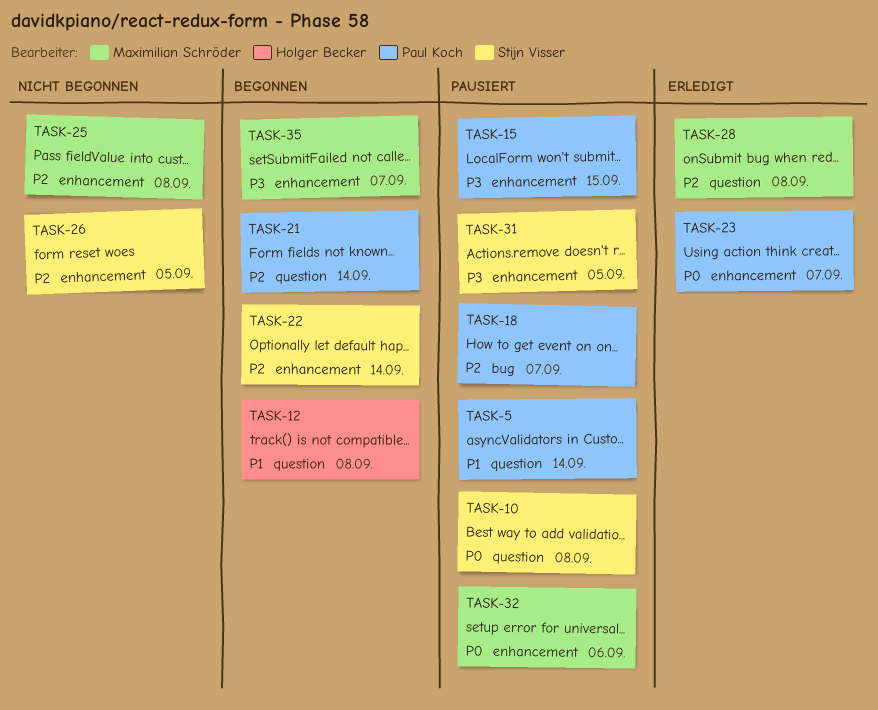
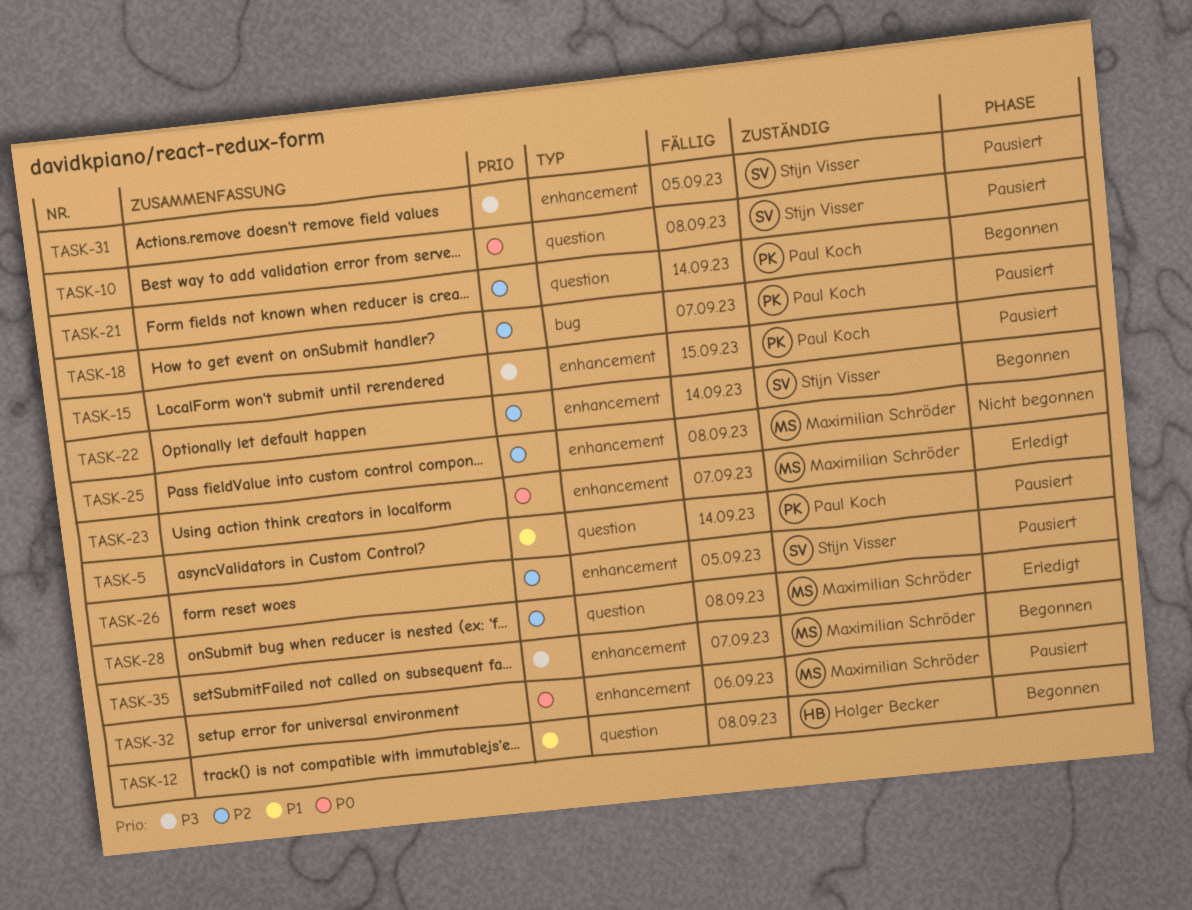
TASK-23, owner: Paul Koch -> Maximilian Schröder
TASK-26, status: Nicht begonnen -> Pausiert

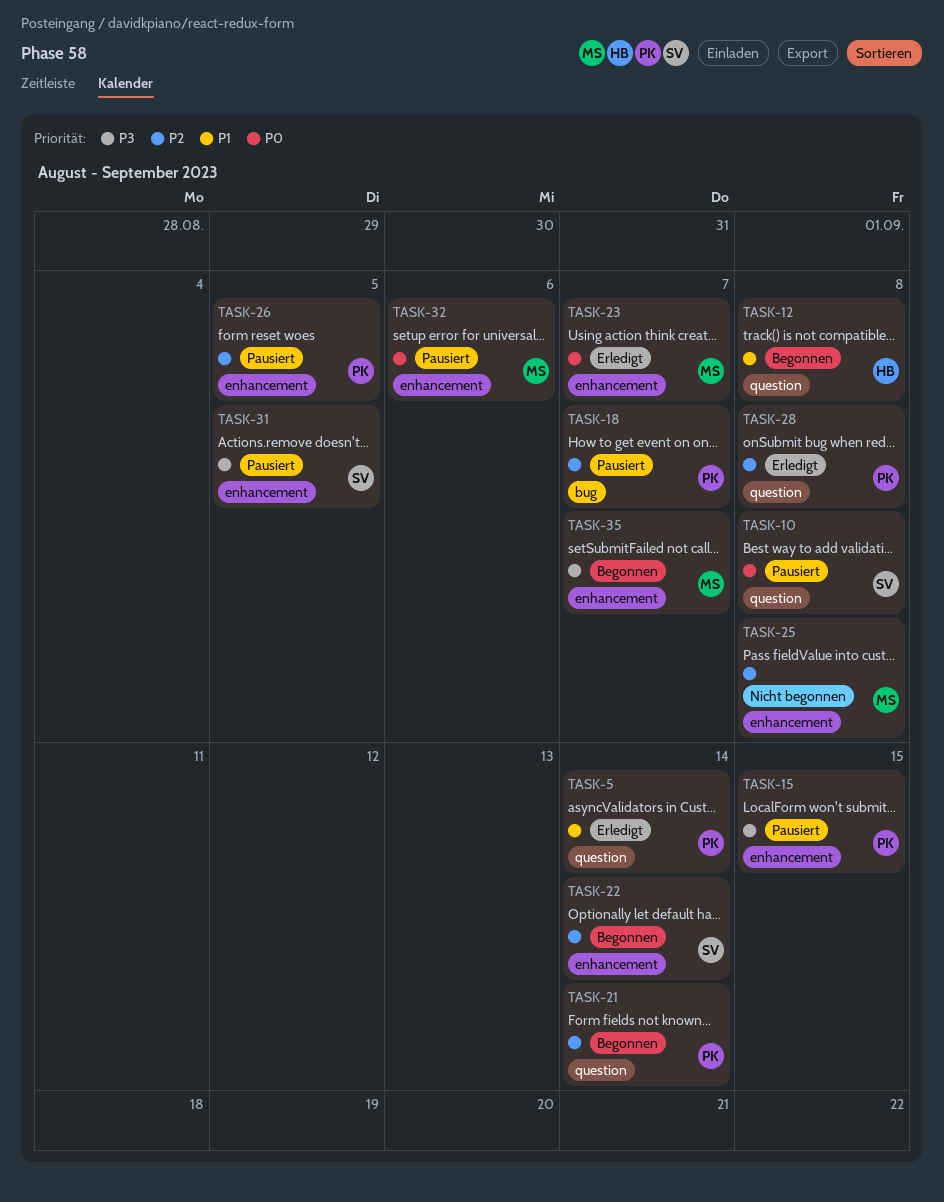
TASK-5, status: Pausiert -> Erledigt
TASK-26, owner: Stijn Visser -> Paul Koch
TASK-28, owner: Maximilian Schröder -> Paul Koch

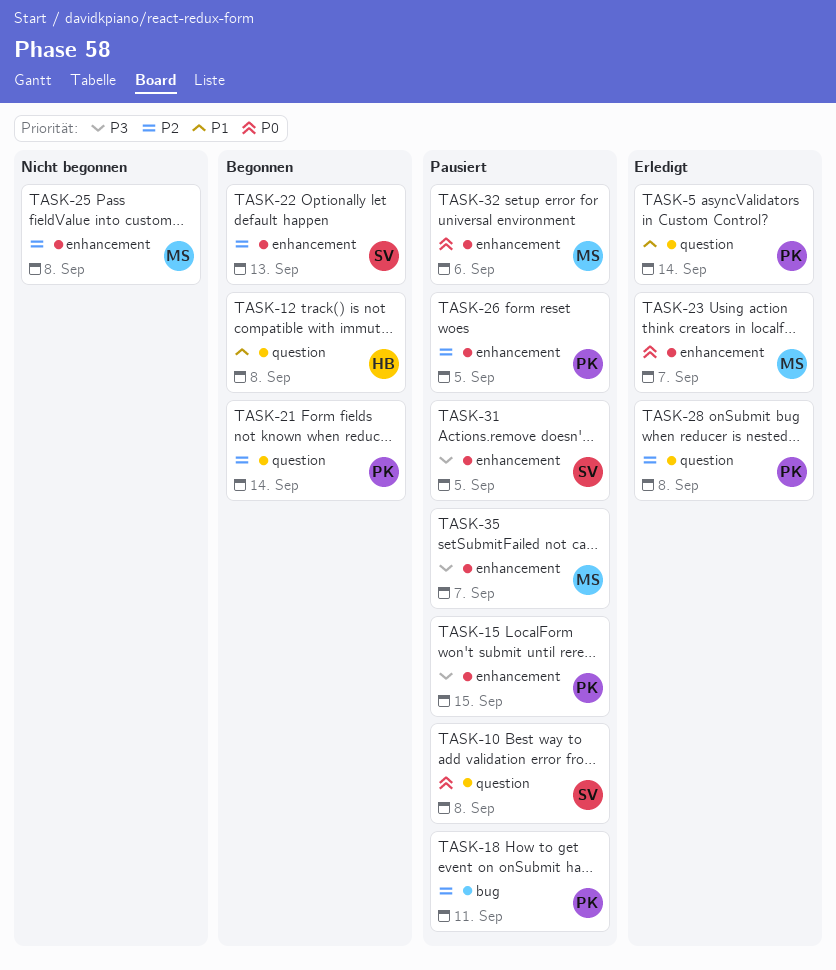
TASK-18, due: Sep 7 -> Sep 11
TASK-22, due: Sep 14 -> Sep 13
TASK-35, status: Begonnen -> Pausiert

